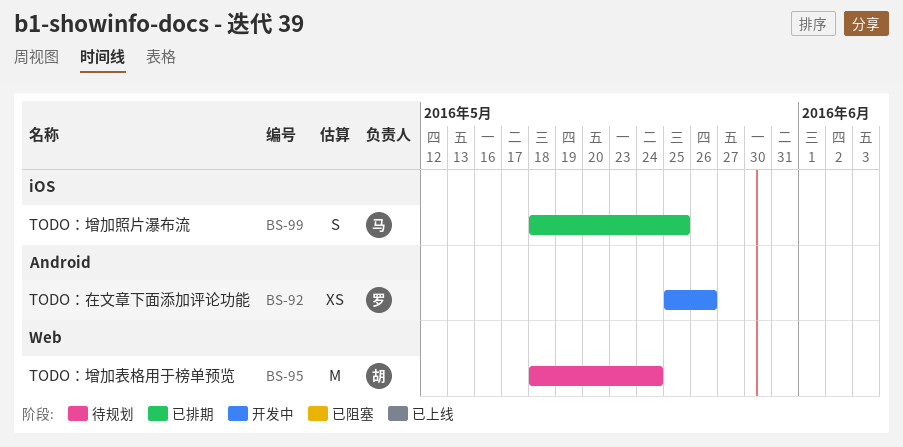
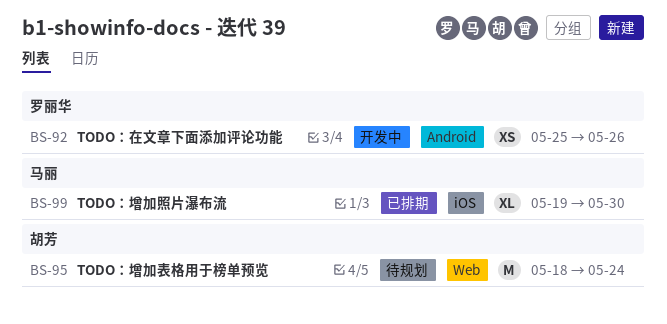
BS-99, estimate: S -> XL
BS-99, start: May 18 -> May 19
BS-99, due: May 25 -> May 30

